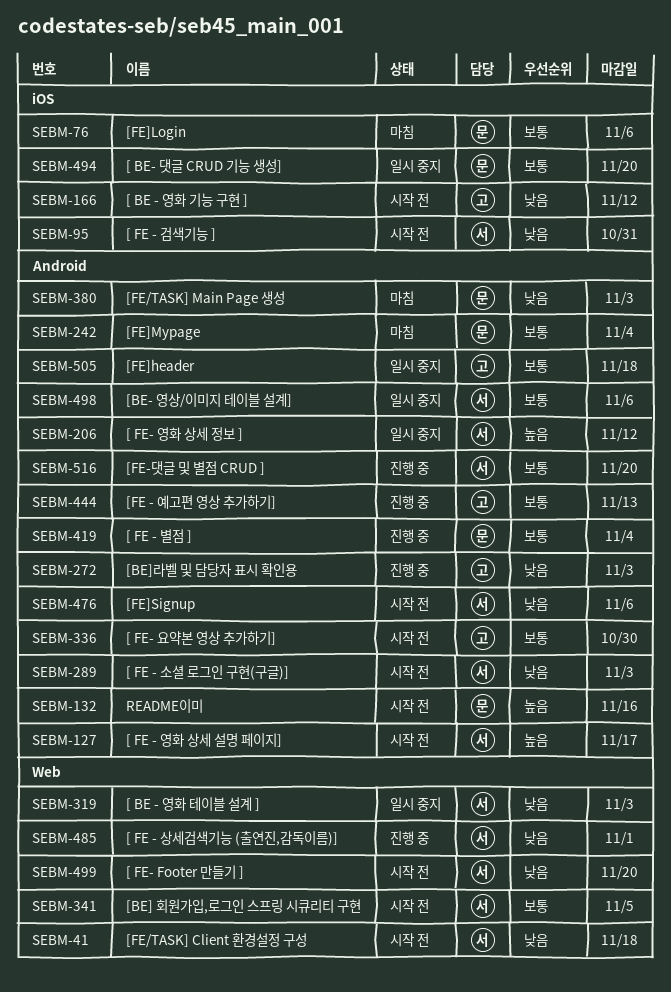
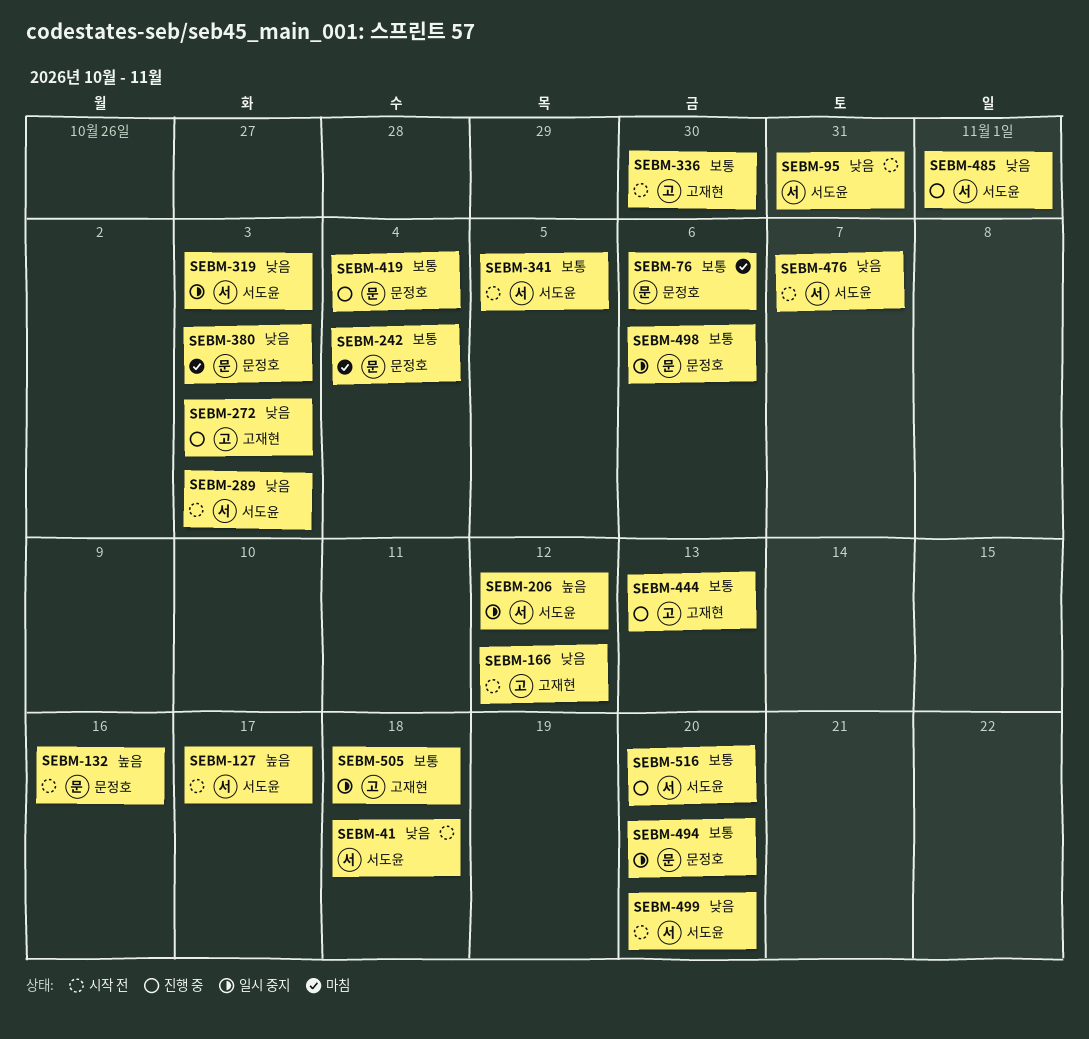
SEBM-476, due: Nov 6 -> Nov 7
SEBM-498, owner: 서도윤 -> 문정호

